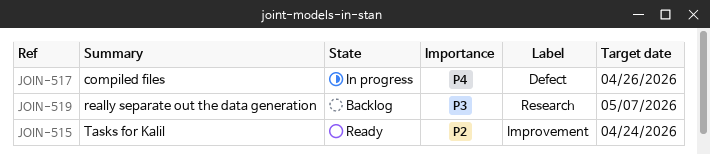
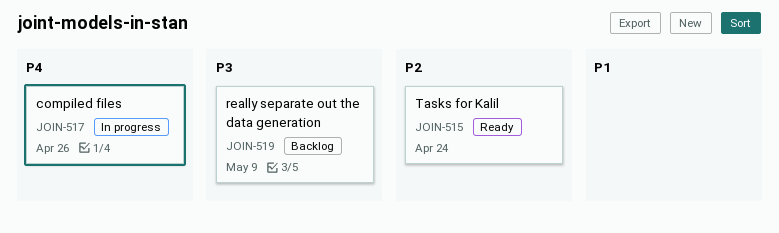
JOIN-519, due: May 7 -> May 9

